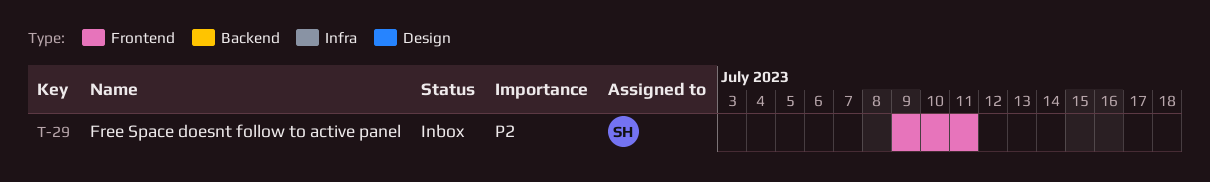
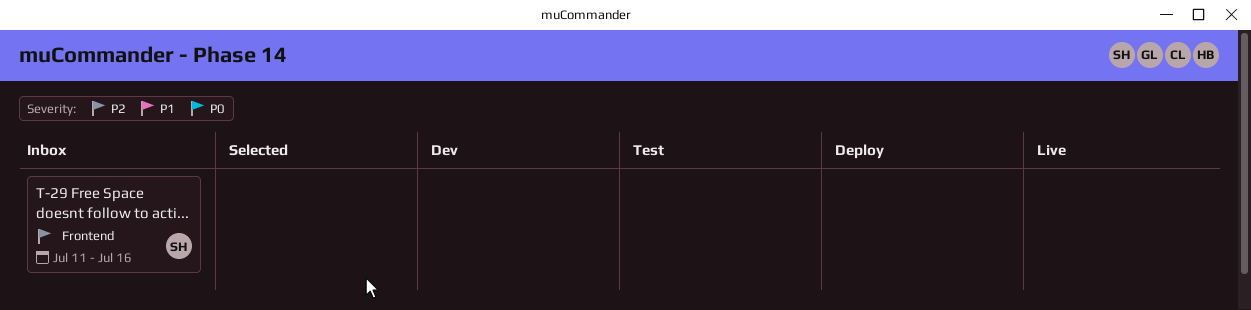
T-29, start: Jul 9 -> Jul 11
T-29, due: Jul 11 -> Jul 16

